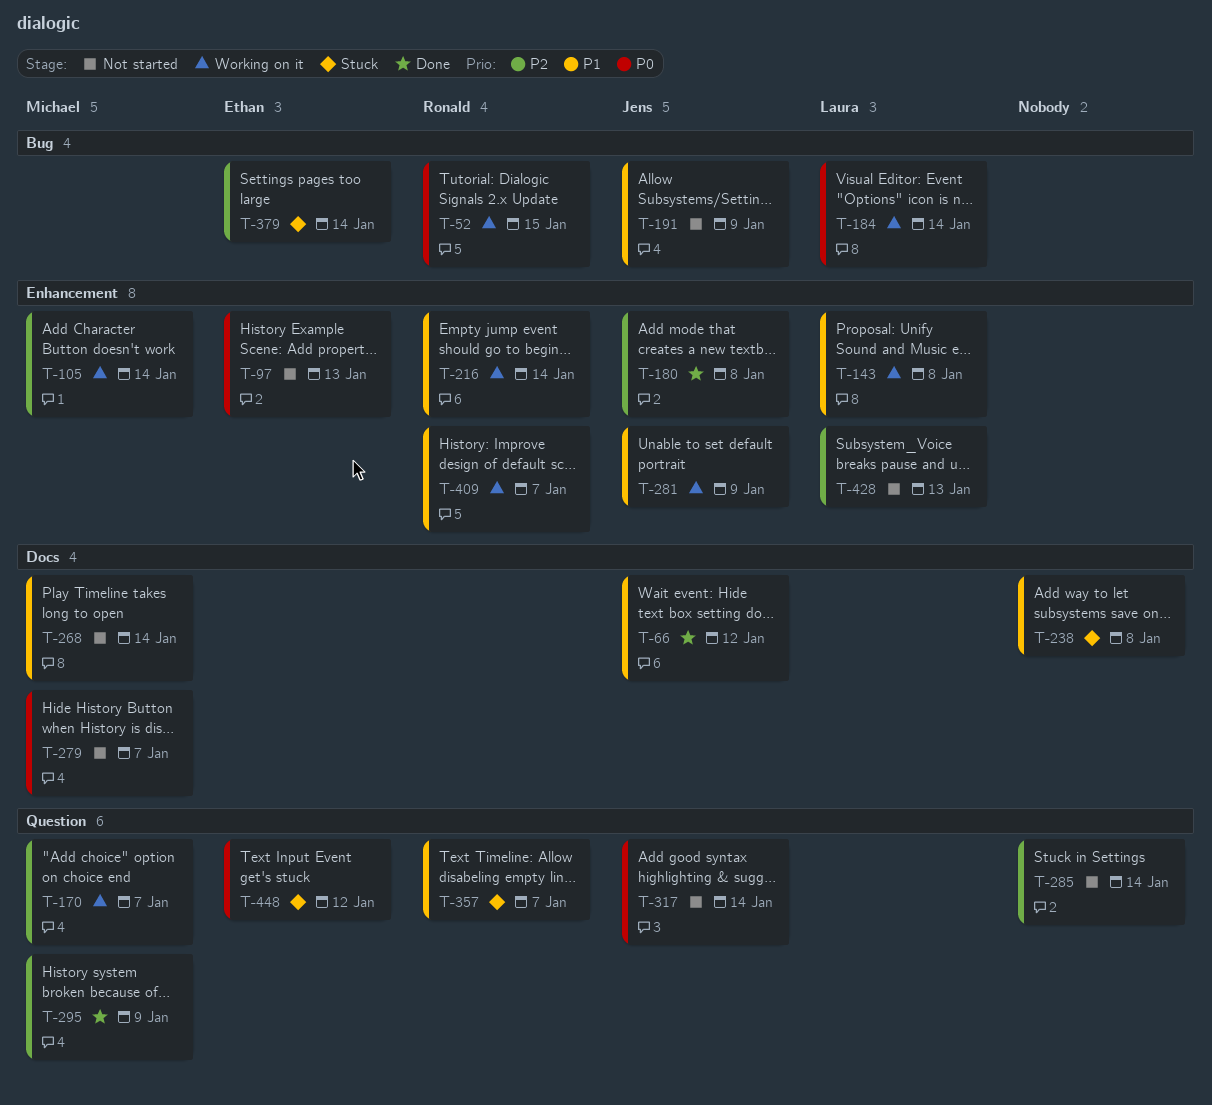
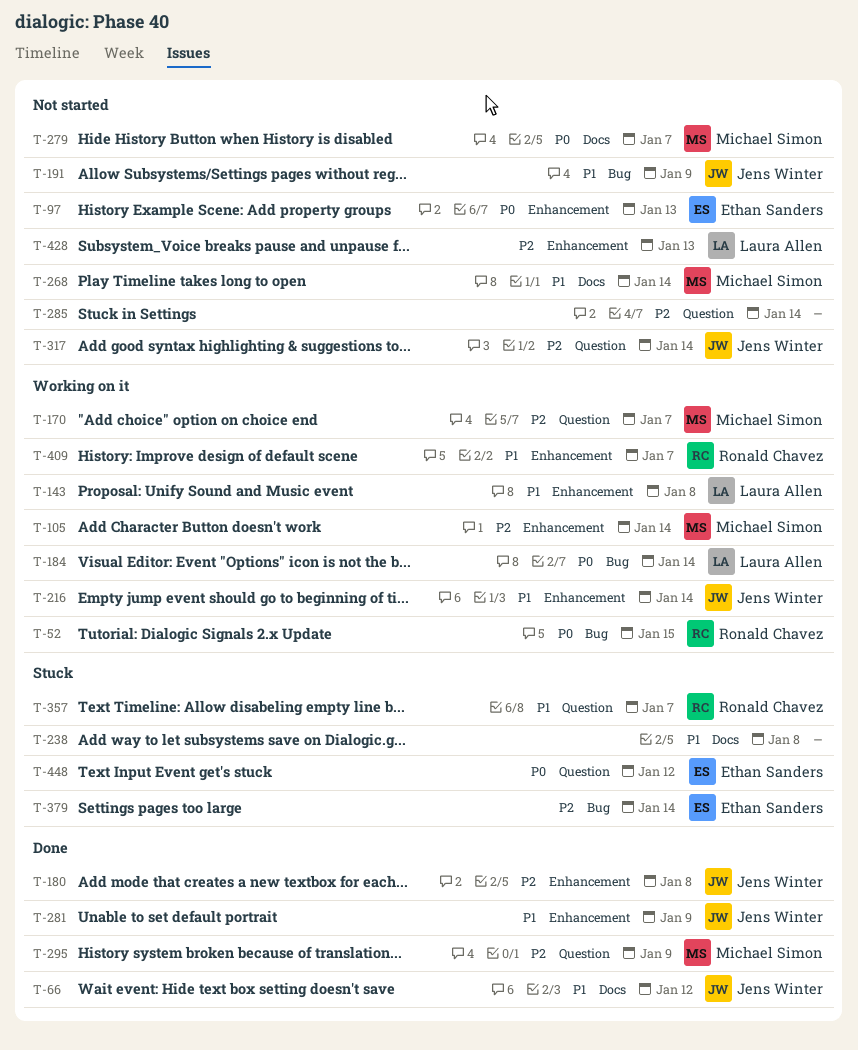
T-216, owner: Ronald Chavez -> Jens Winter
T-281, status: Working on it -> Done
T-317, priority: P0 -> P2

